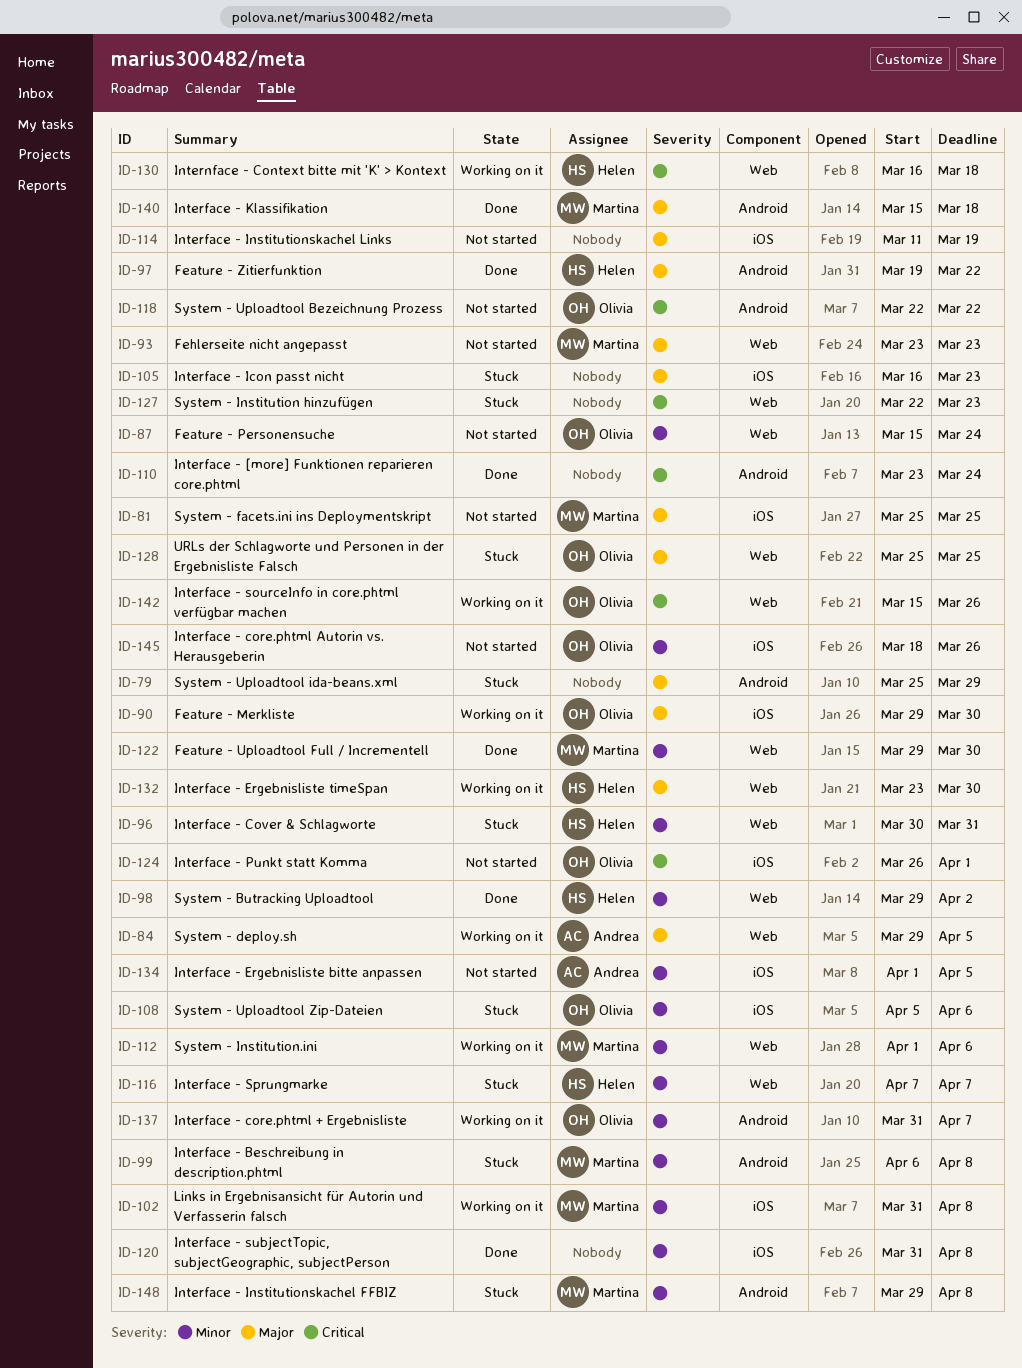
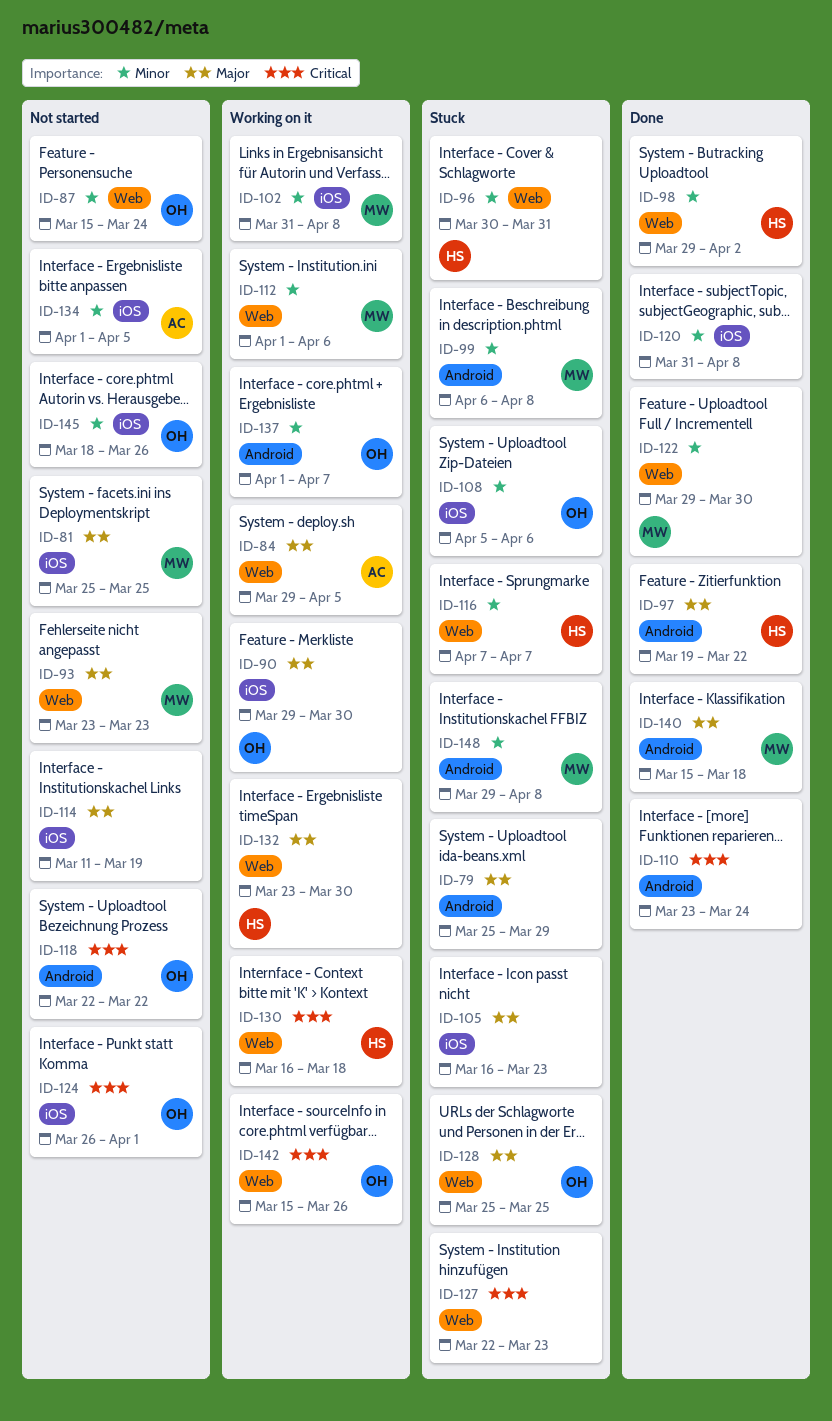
ID-137, start: Mar 31 -> Apr 1

